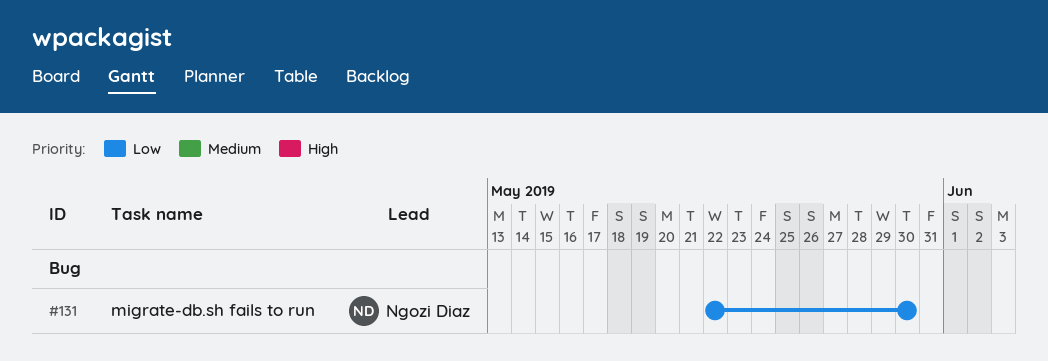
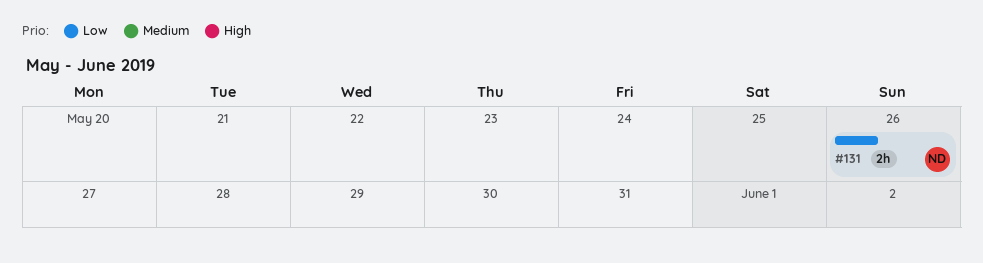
#131, due: May 30 -> May 26

